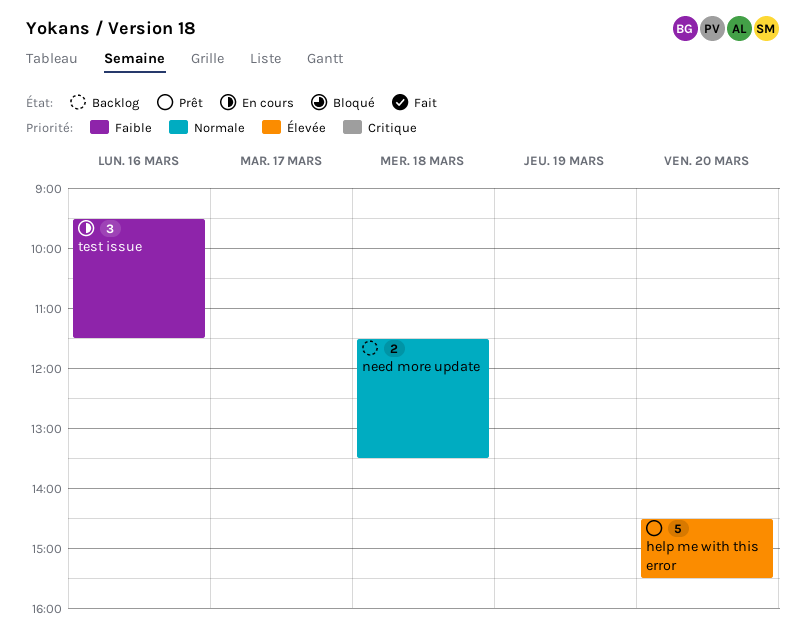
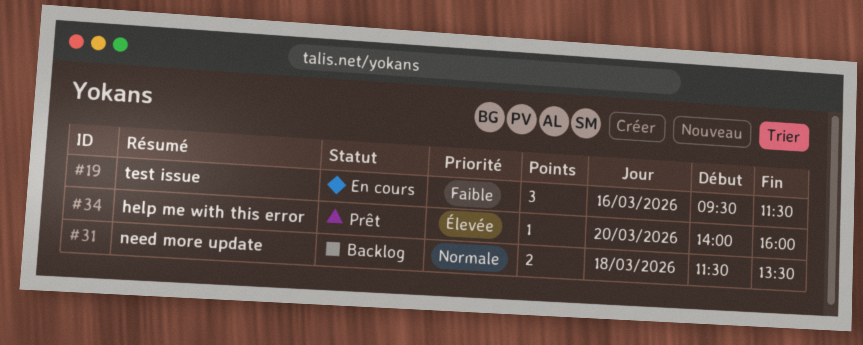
help me with this error, estimate: 5 -> 1
help me with this error, begins: 14:30 -> 14:00
help me with this error, ends: 15:30 -> 16:00

